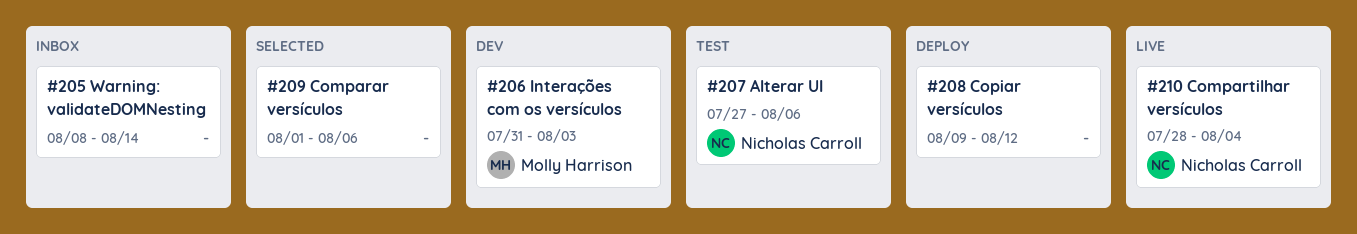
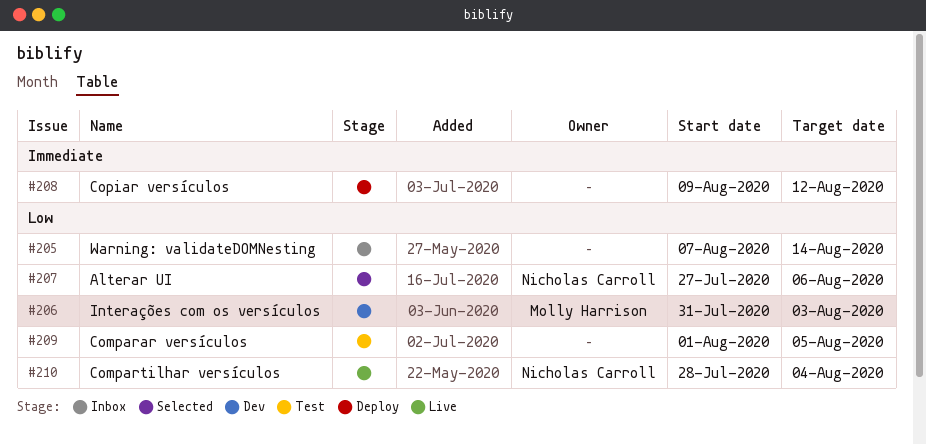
#205, start: Aug 8 -> Aug 7
#207, status: Test -> Selected
#209, status: Selected -> Test
#209, due: Aug 6 -> Aug 5

